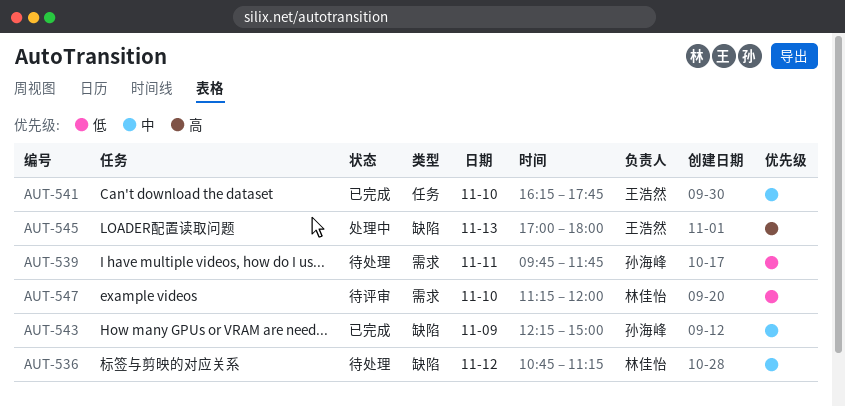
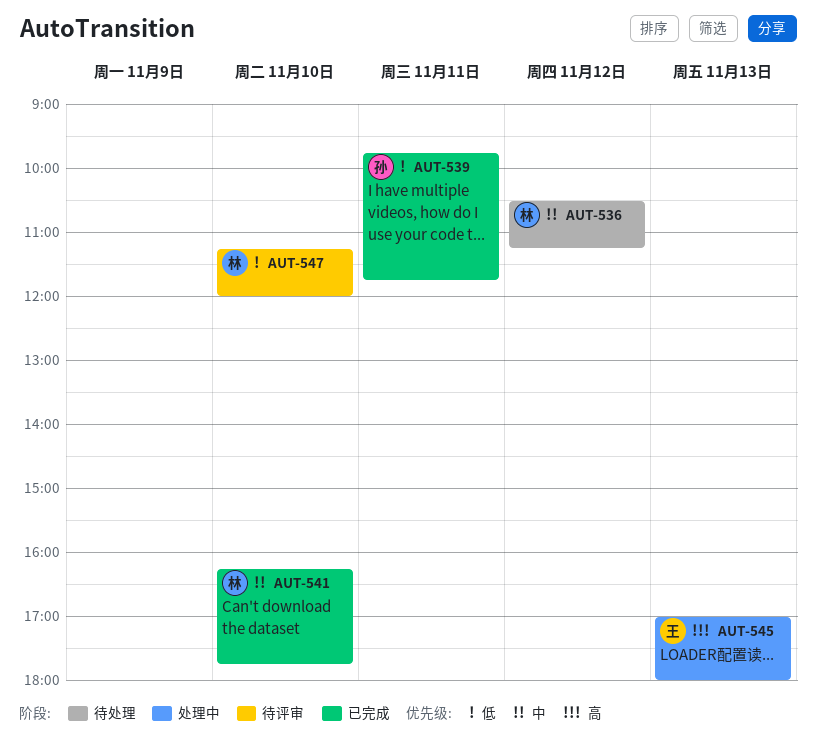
AUT-536, begins: 10:45 -> 10:30
AUT-539, status: 待处理 -> 已完成
AUT-541, owner: 王浩然 -> 林佳怡
AUT-543: present -> none

